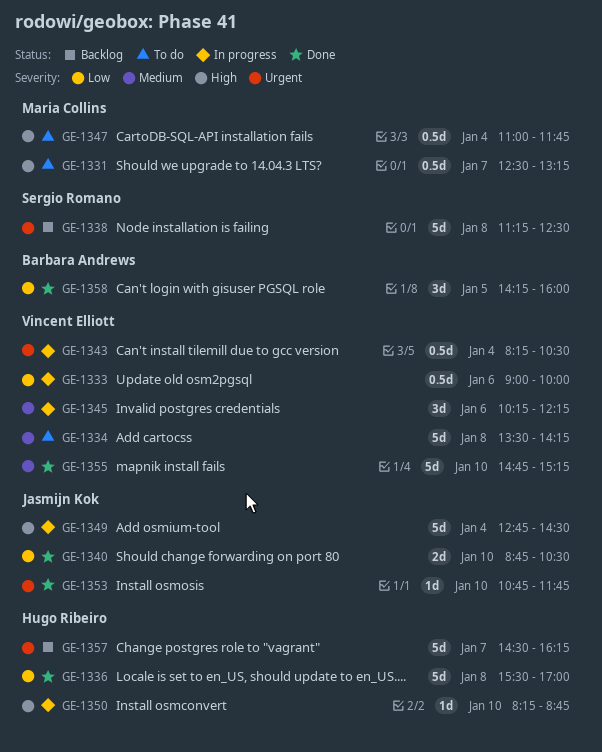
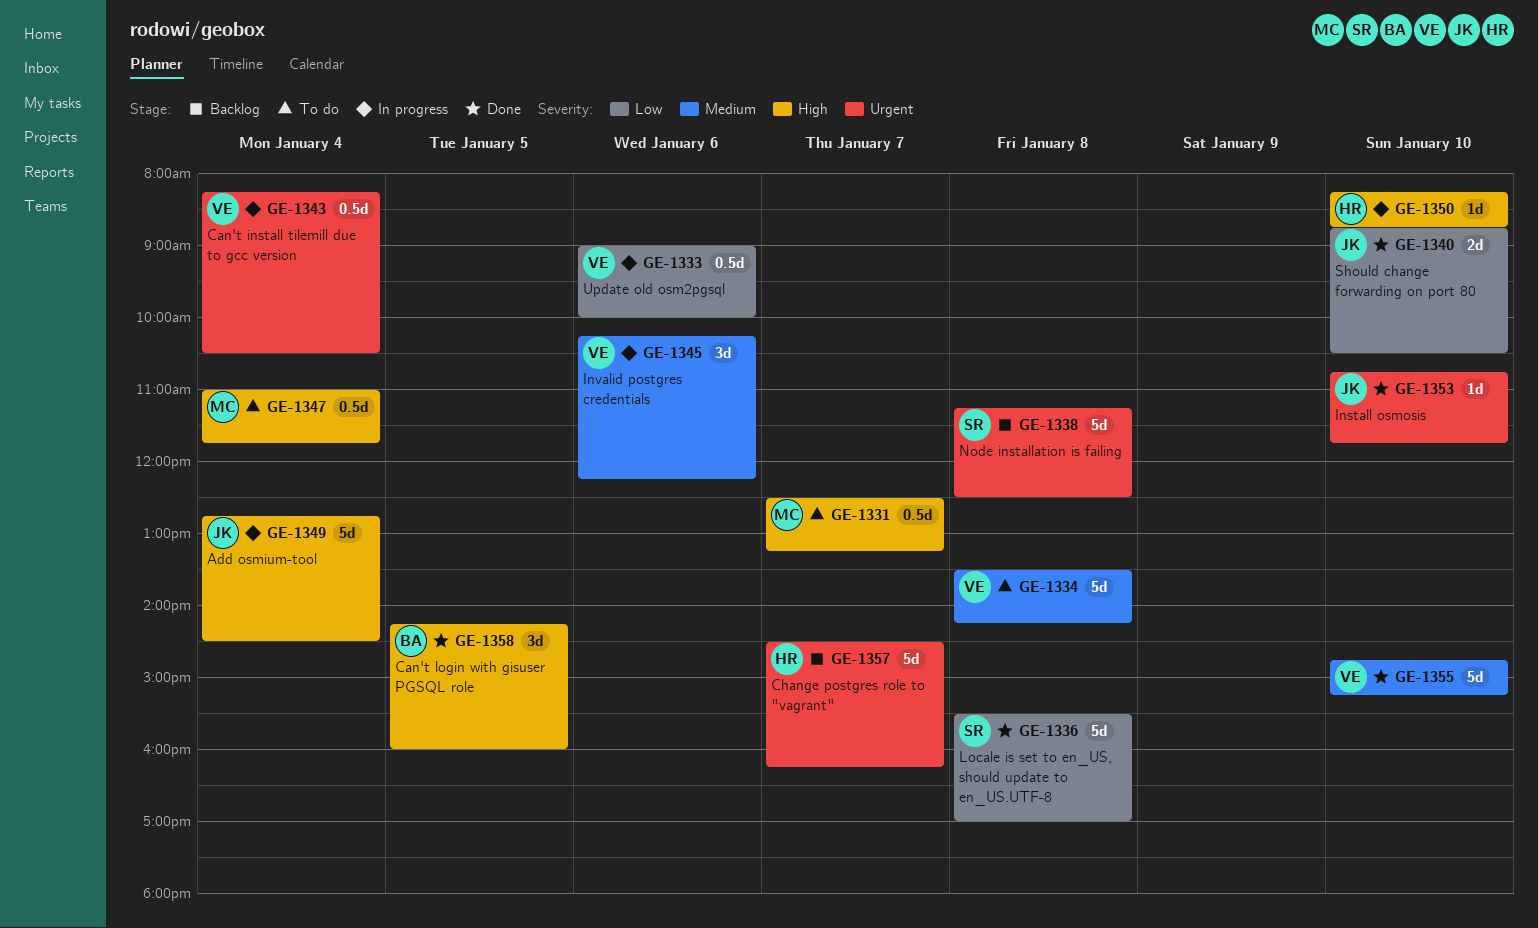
GE-1336, owner: Hugo Ribeiro -> Sergio Romano
GE-1358, priority: Low -> High

